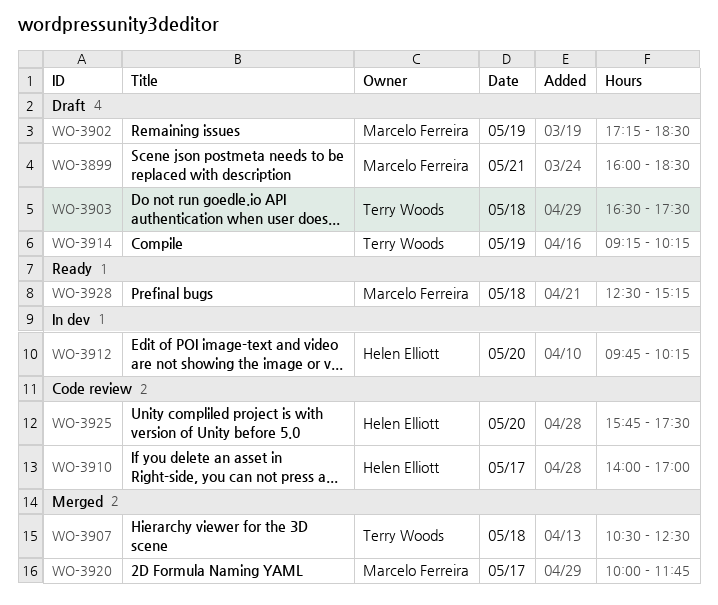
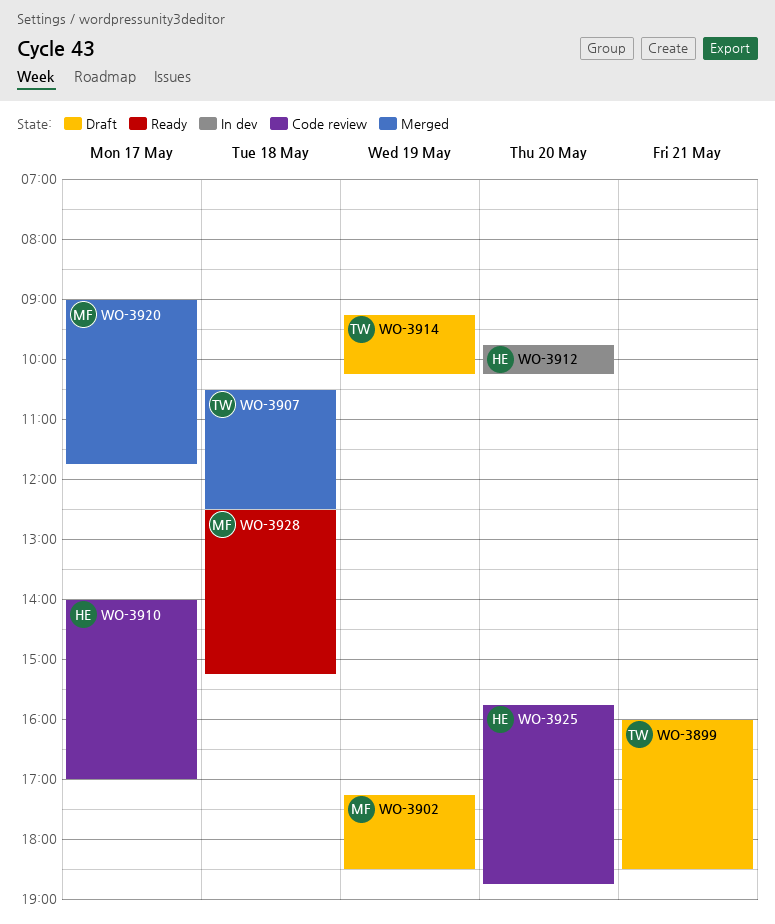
WO-3899, owner: Marcelo Ferreira -> Terry Woods
WO-3903: present -> none
WO-3920, begins: 10:00 -> 09:00
WO-3925, ends: 17:30 -> 18:45

